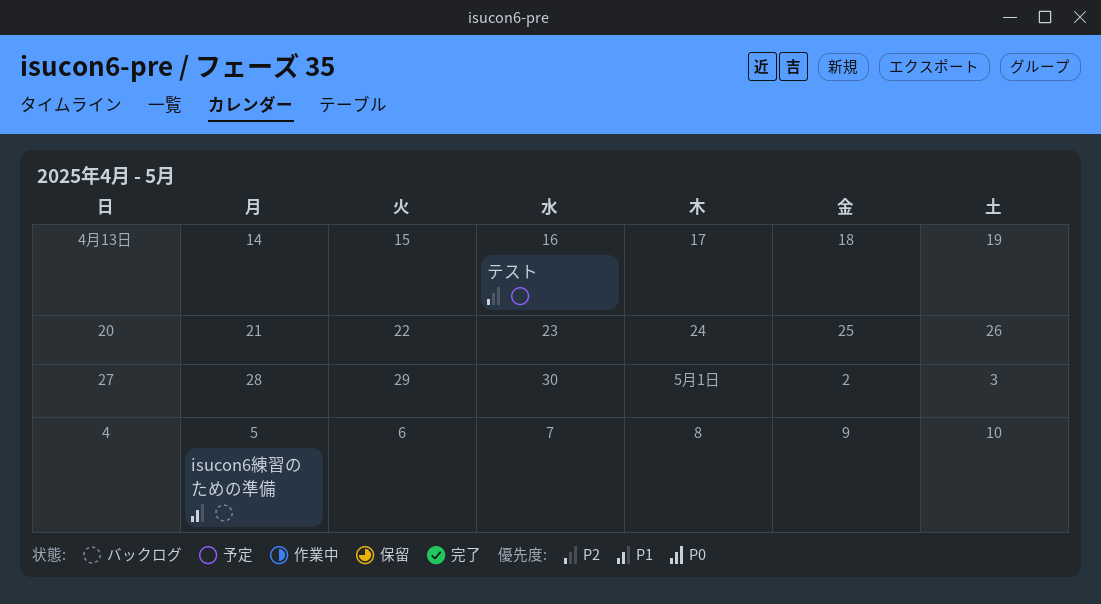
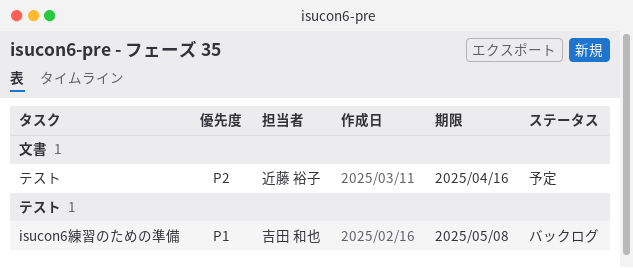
isucon6練習のための準備, due: May 5 -> May 8

